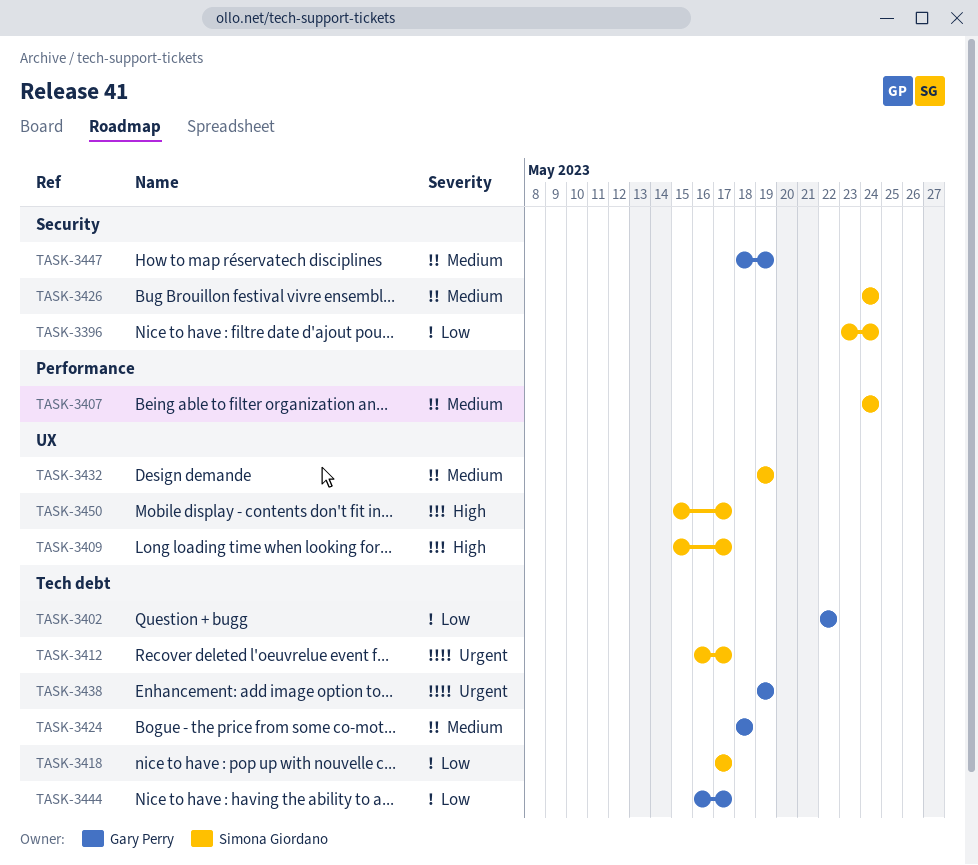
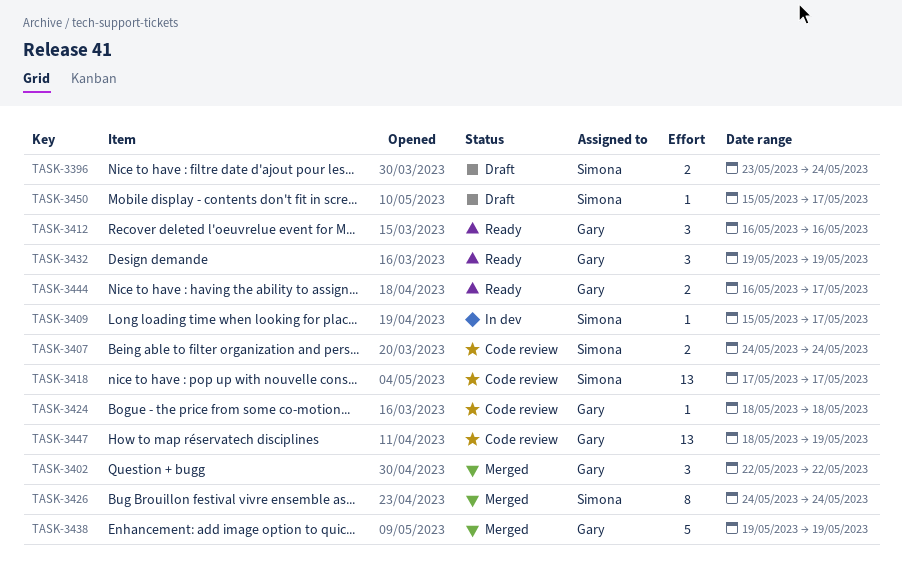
TASK-3412, owner: Simona Giordano -> Gary Perry
TASK-3412, due: May 17 -> May 16
TASK-3432, owner: Simona Giordano -> Gary Perry

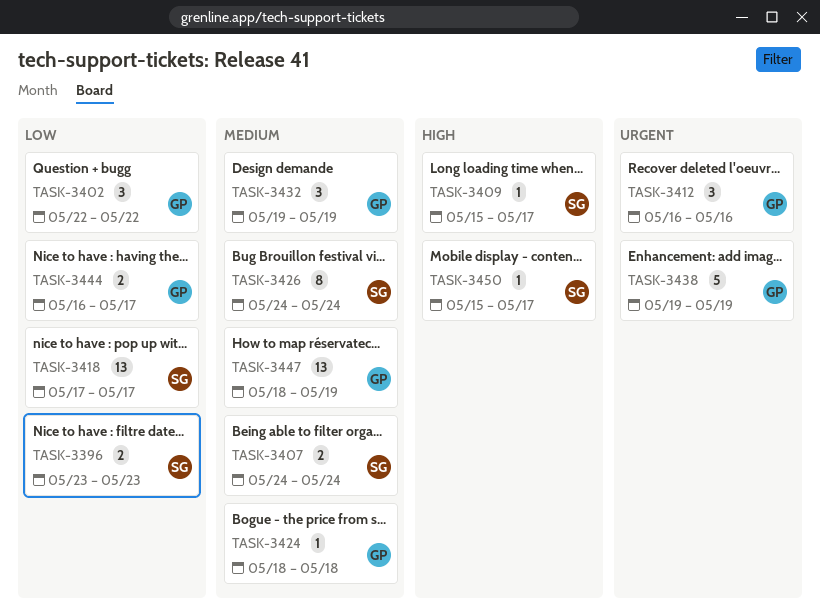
TASK-3396, due: May 24 -> May 23

